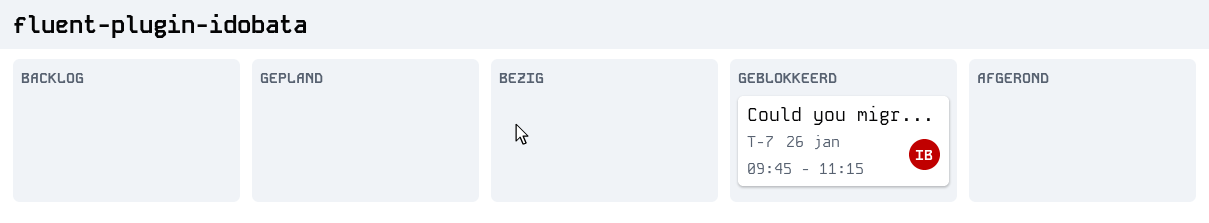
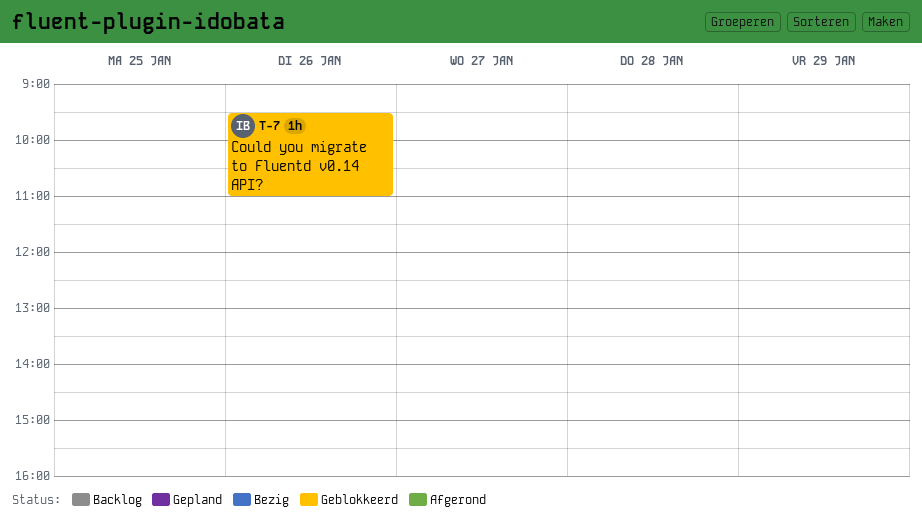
T-7, begins: 09:45 -> 09:30
T-7, ends: 11:15 -> 11:00

